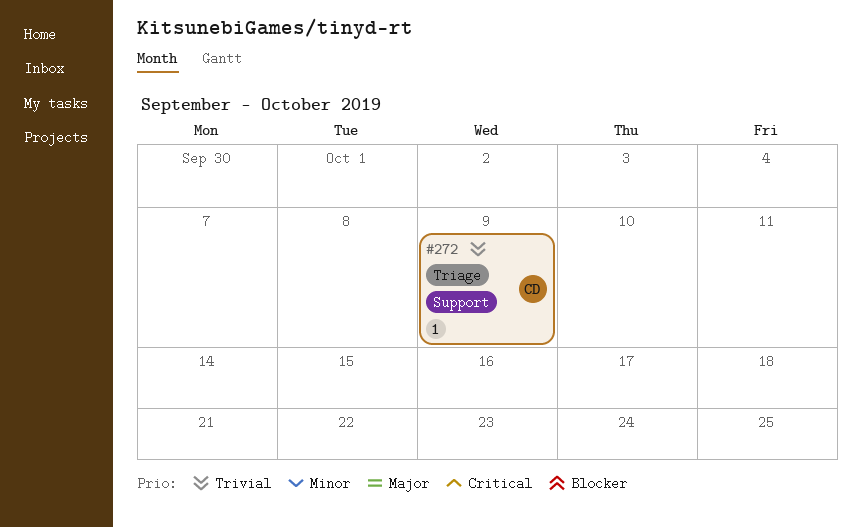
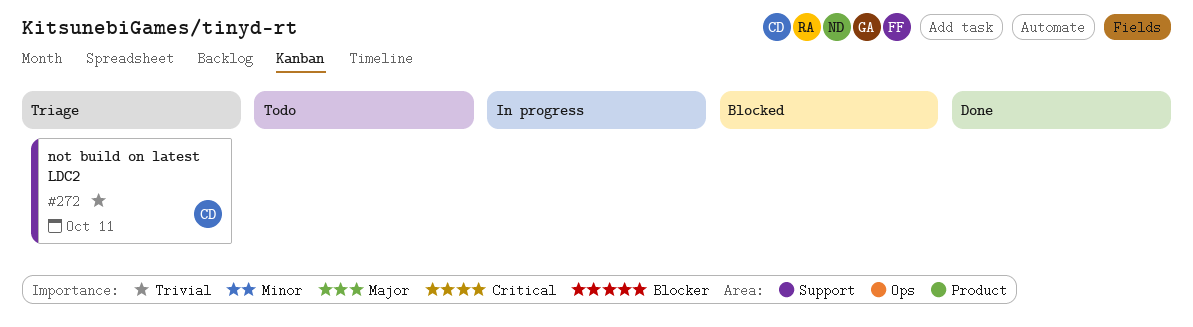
#272, due: Oct 9 -> Oct 11

